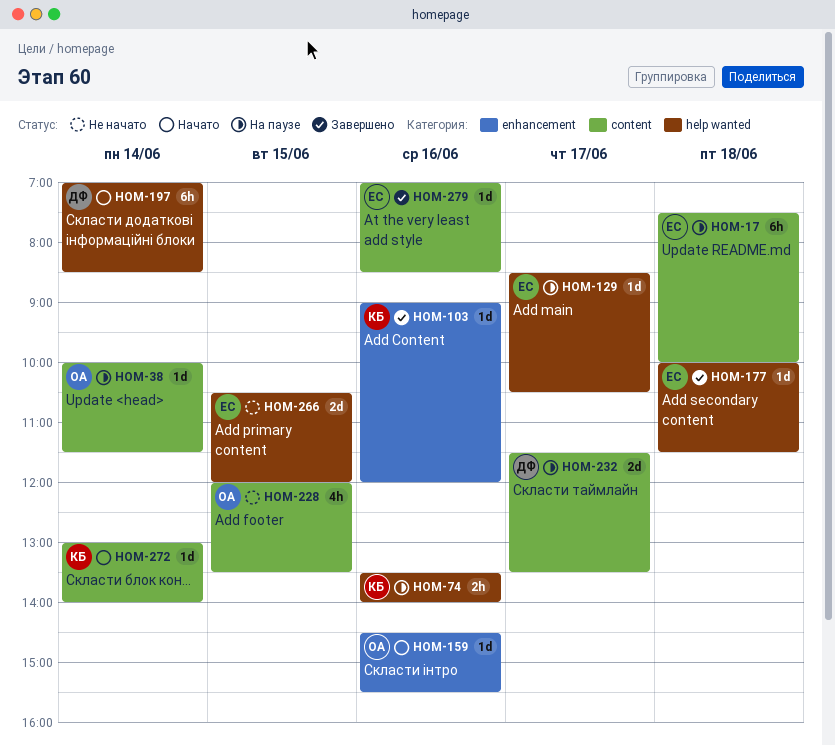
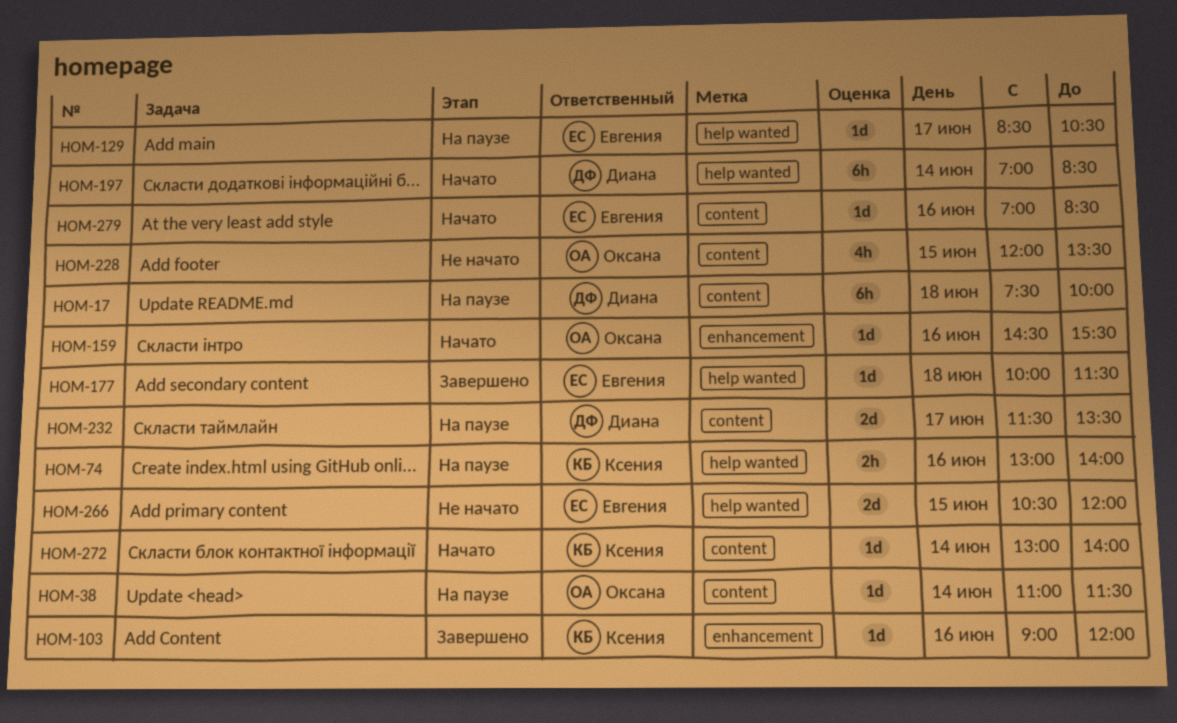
HOM-17, owner: Евгения -> Диана
HOM-38, begins: 10:00 -> 11:00
HOM-74, begins: 13:30 -> 13:00
HOM-279, status: Завершено -> Начато

